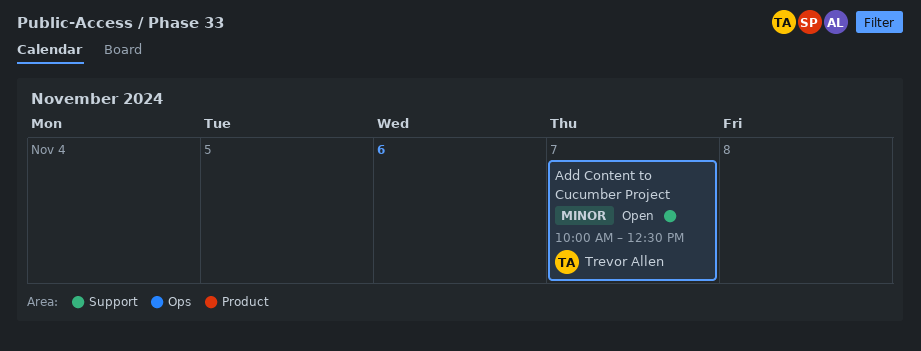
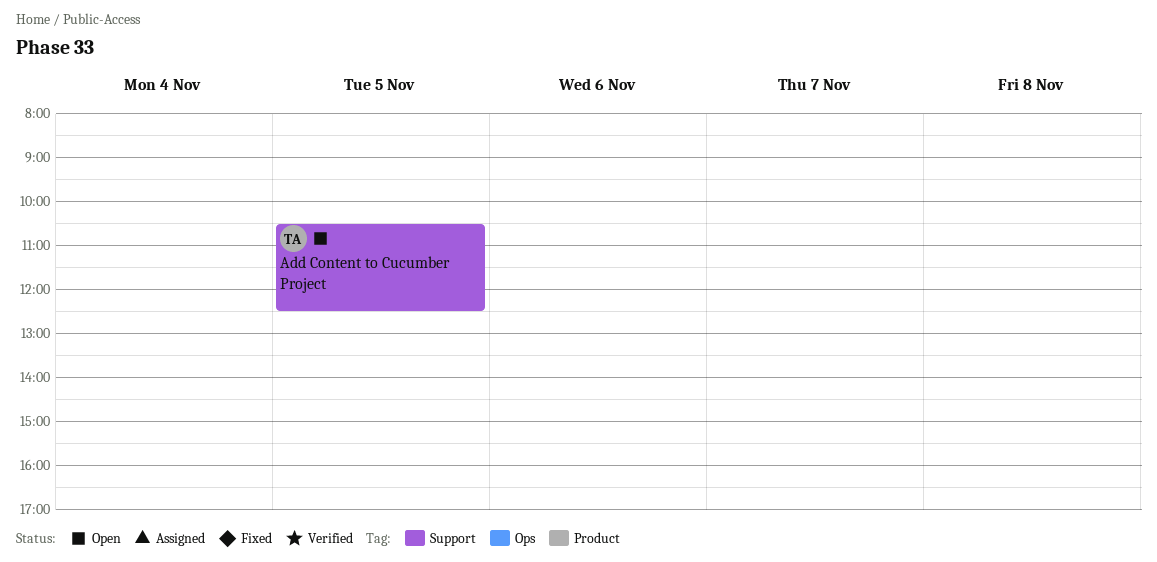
Add Content to Cucumber Project, day: Nov 7 -> Nov 5
Add Content to Cucumber Project, begins: 10:00 -> 10:30

